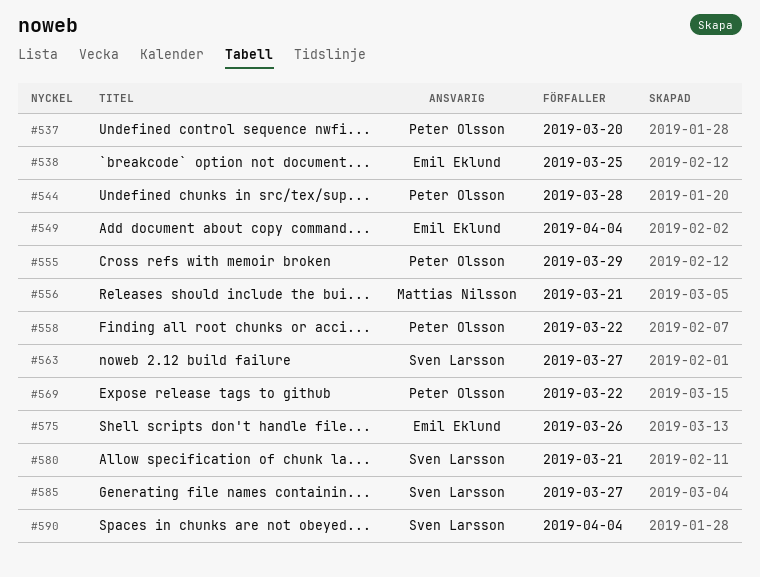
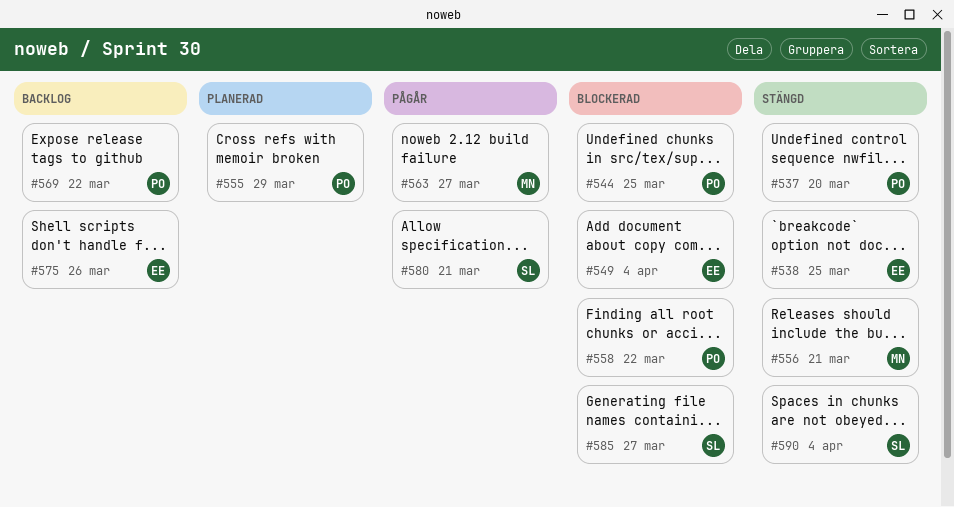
#544, due: Mar 28 -> Mar 25
#563, owner: Sven Larsson -> Mattias Nilsson

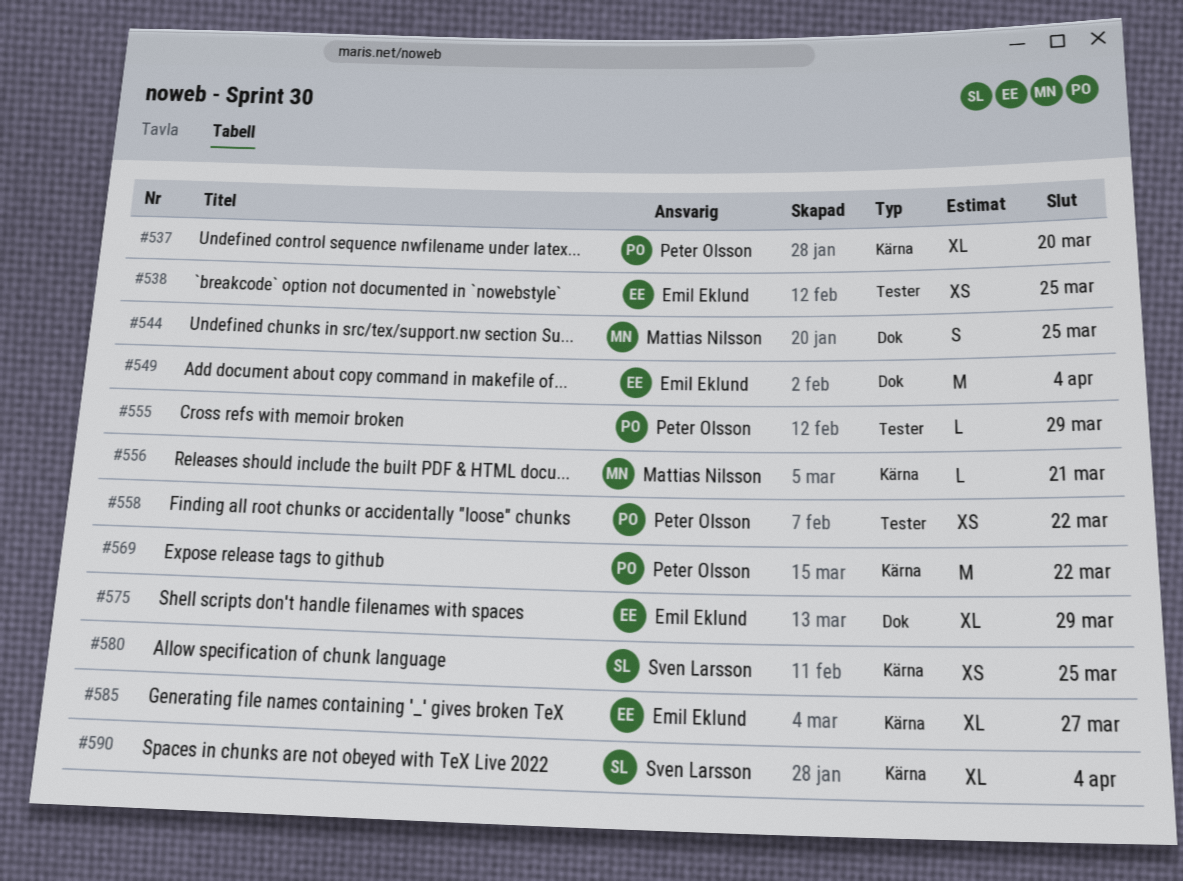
#544, owner: Peter Olsson -> Mattias Nilsson
#563: present -> none
#575, due: Mar 26 -> Mar 29
#580, due: Mar 21 -> Mar 25
#585, owner: Sven Larsson -> Emil Eklund

